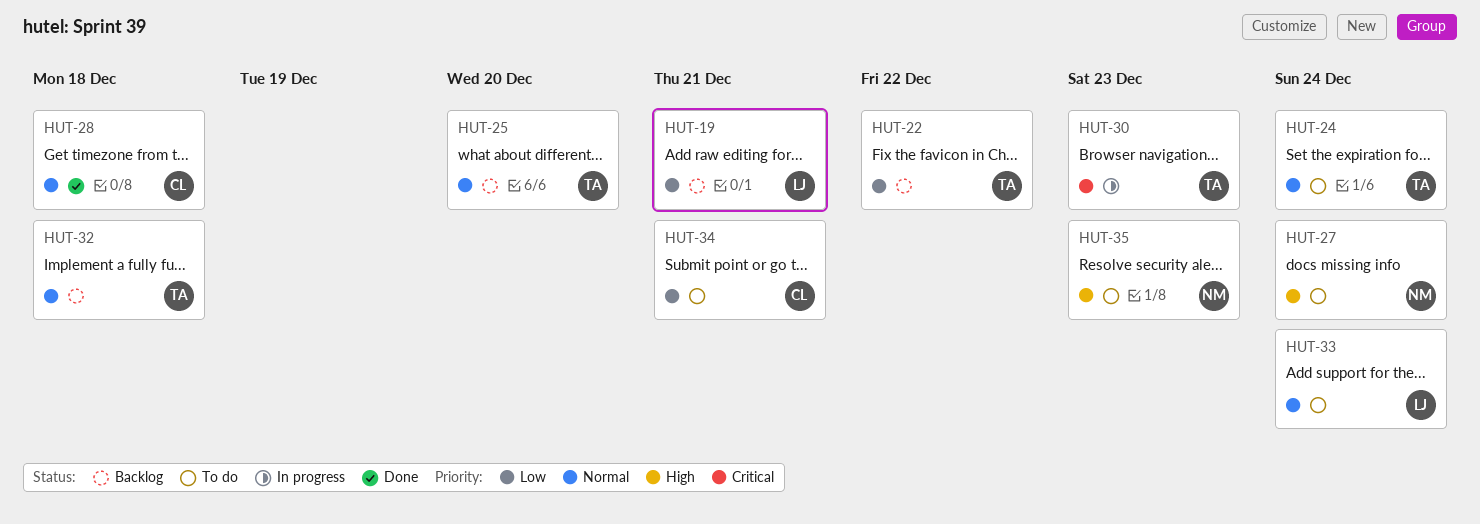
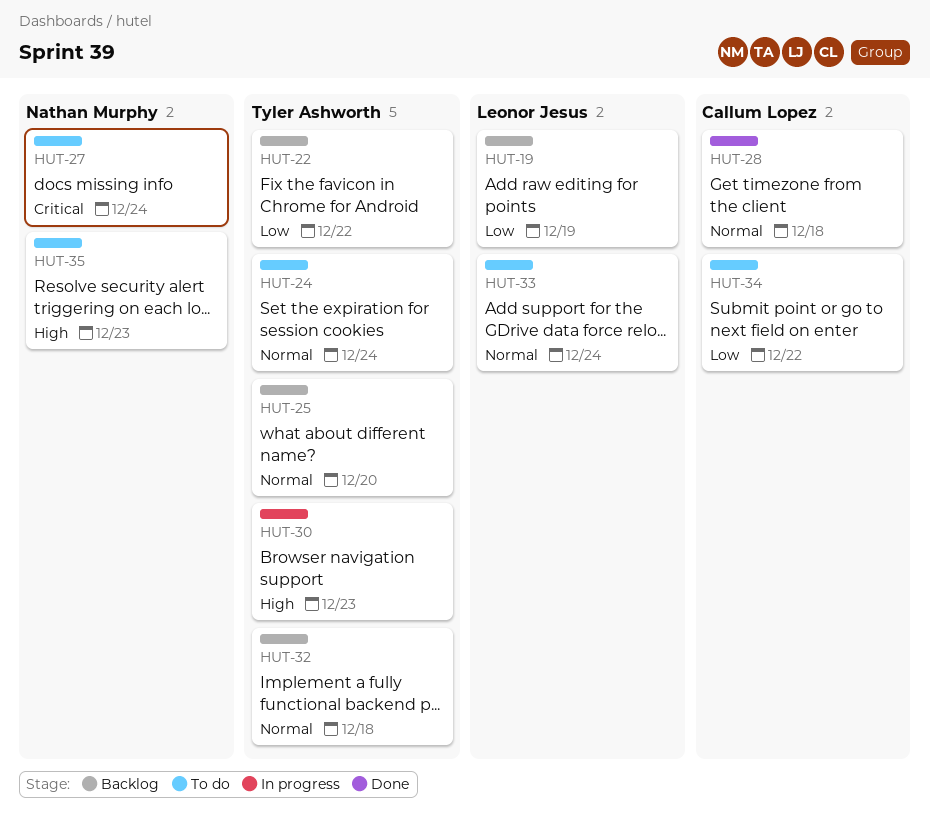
HUT-19, due: Dec 21 -> Dec 19
HUT-27, priority: High -> Critical
HUT-30, priority: Critical -> High
HUT-34, due: Dec 21 -> Dec 22

